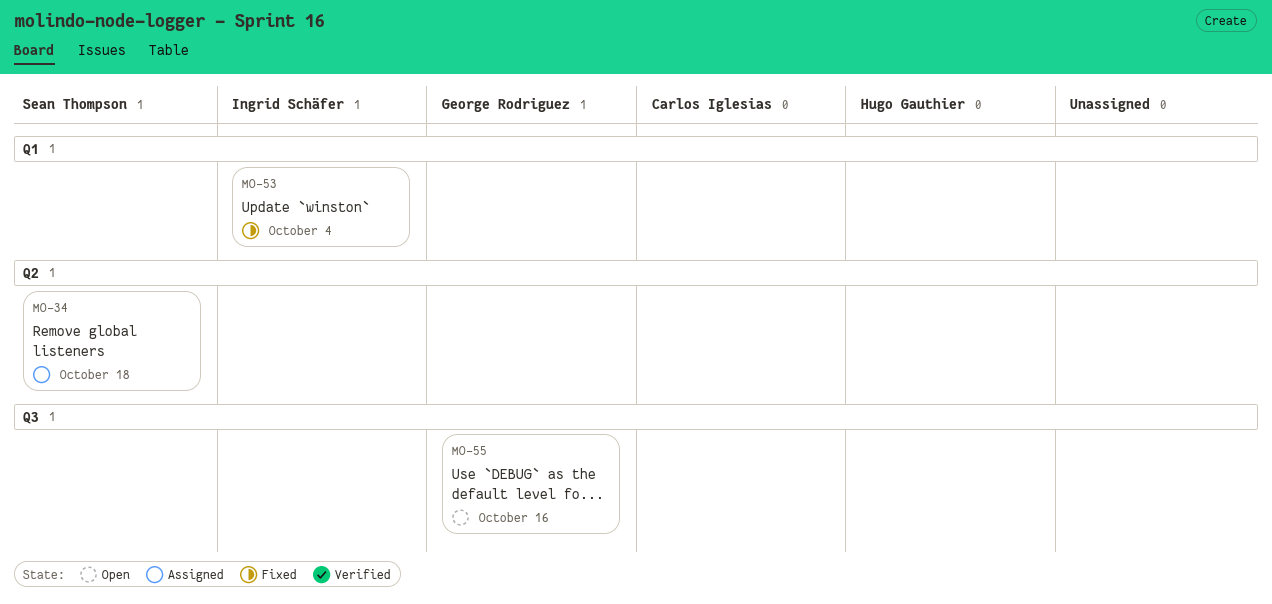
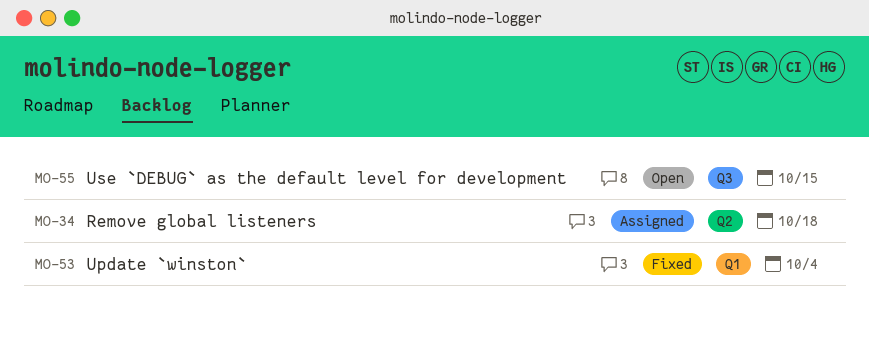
MO-55, due: Oct 16 -> Oct 15

